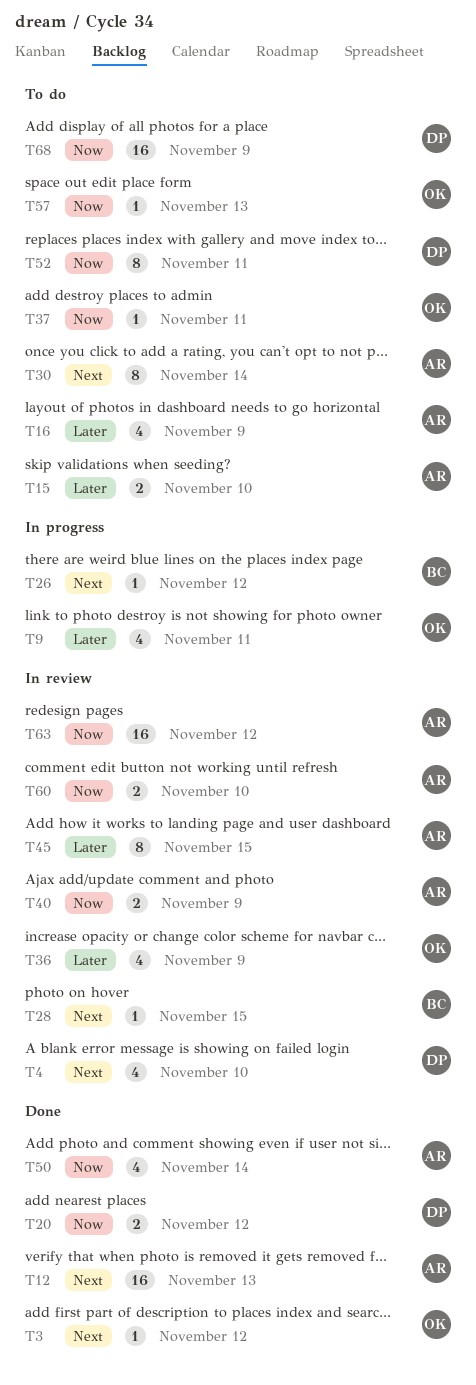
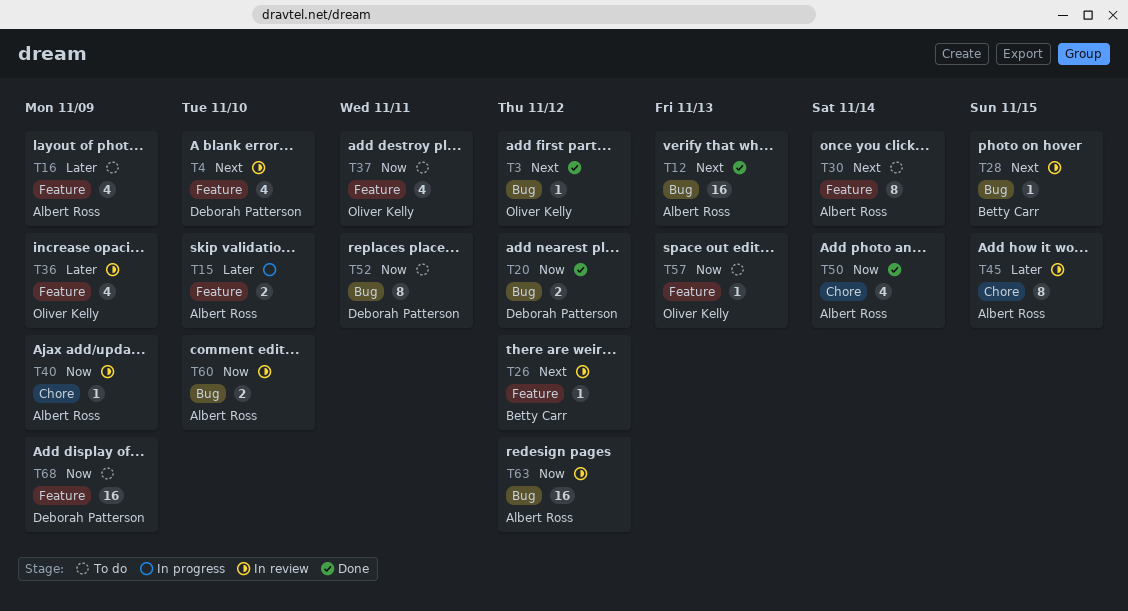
T9: present -> none
T15, status: To do -> In progress
T26, status: In progress -> In review
T37, estimate: 1 -> 4
T40, estimate: 2 -> 1

